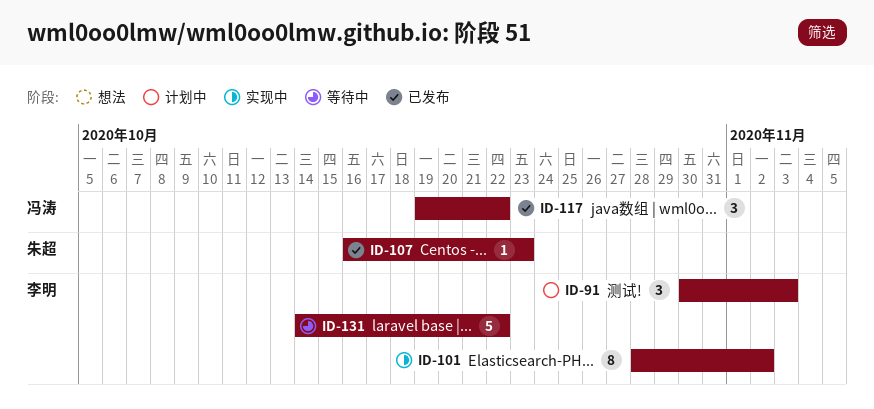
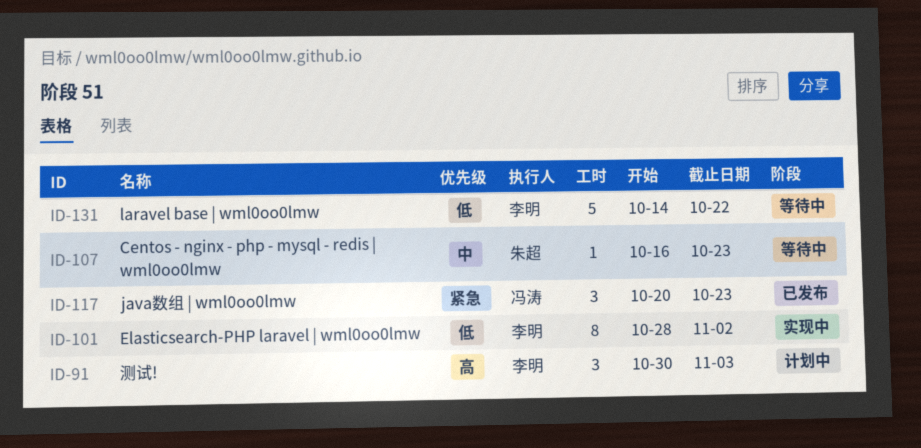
ID-107, status: 已发布 -> 等待中
ID-117, start: Oct 19 -> Oct 20
ID-117, due: Oct 22 -> Oct 23

